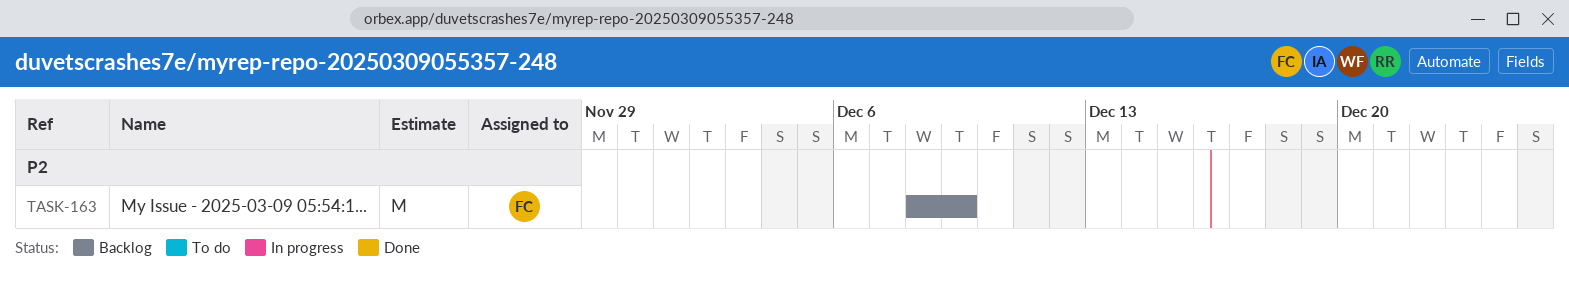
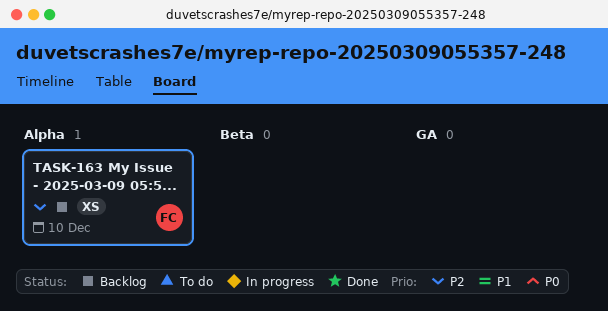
TASK-163, estimate: M -> XS
TASK-163, due: Dec 9 -> Dec 10

